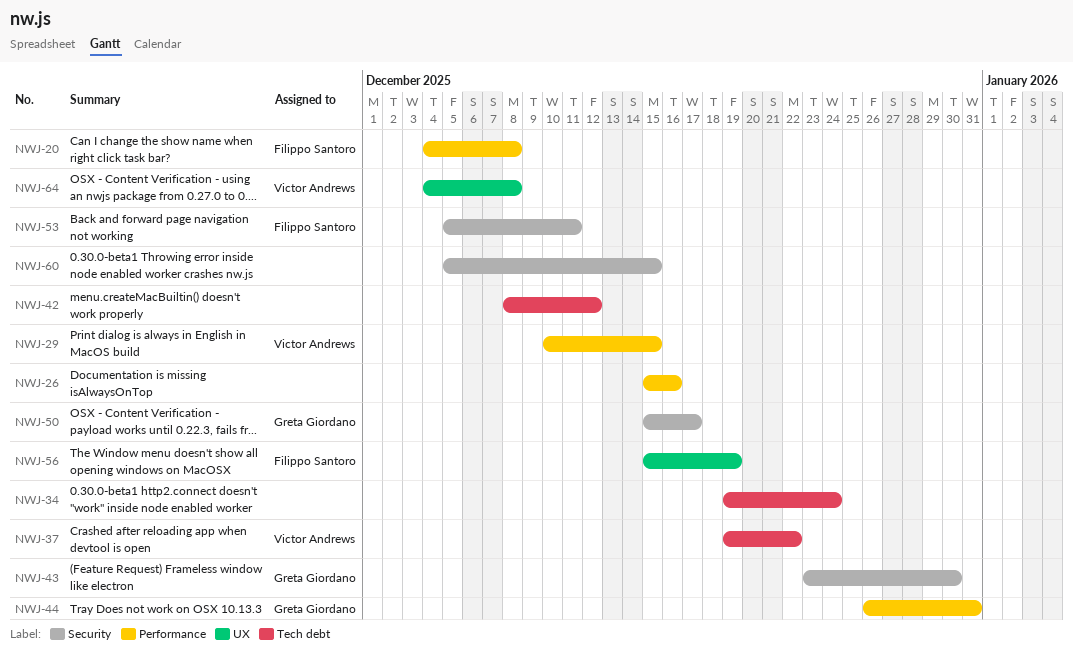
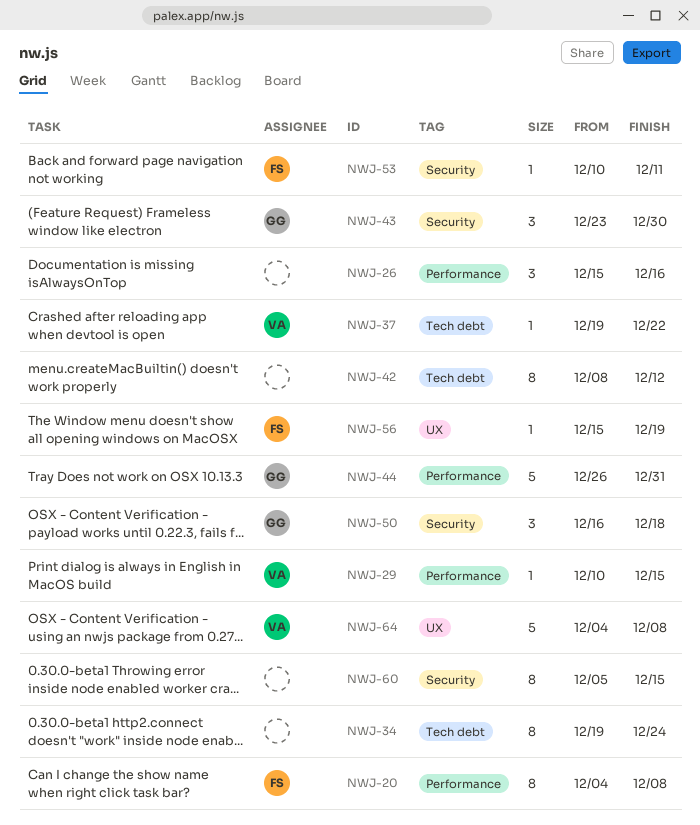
NWJ-50, start: Dec 15 -> Dec 16
NWJ-50, due: Dec 17 -> Dec 18
NWJ-53, start: Dec 5 -> Dec 10

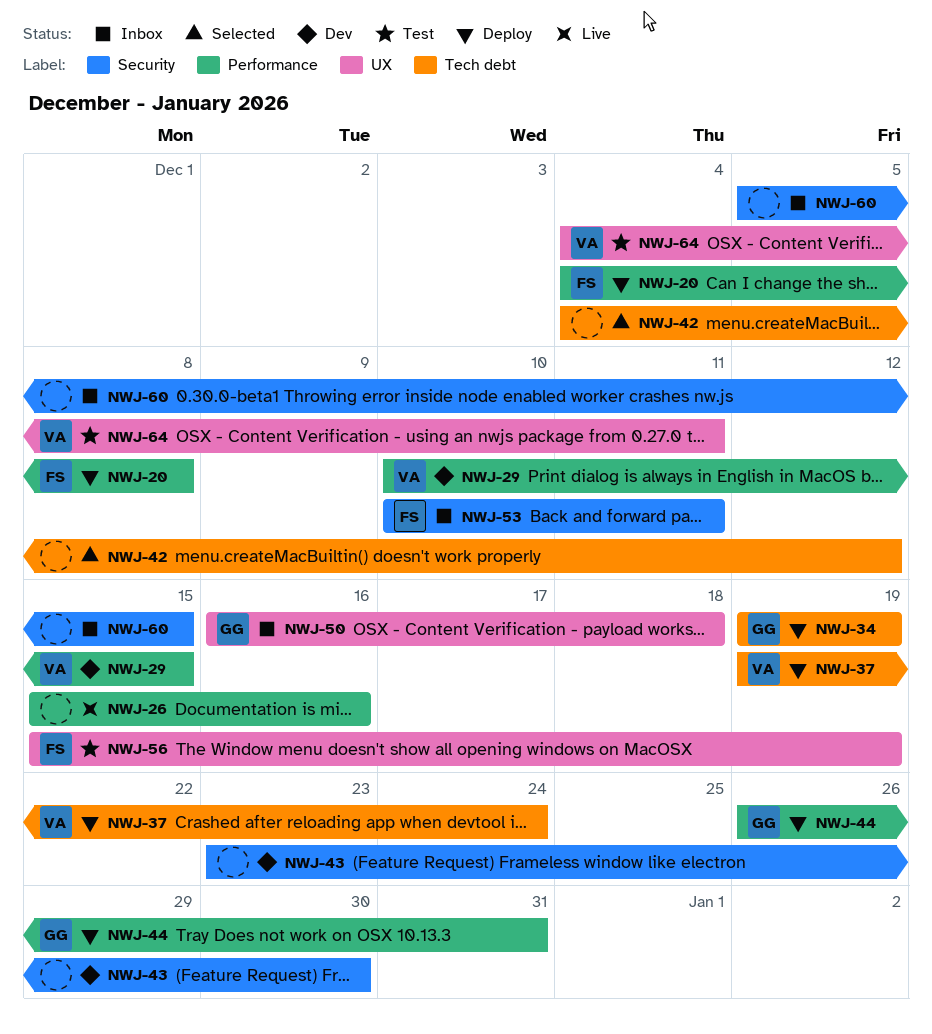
NWJ-34, owner: none -> GG
NWJ-34, due: Dec 24 -> Dec 19
NWJ-37, due: Dec 22 -> Dec 24
NWJ-42, start: Dec 8 -> Dec 4
NWJ-43, owner: GG -> none
NWJ-50, label: Security -> UX
NWJ-64, due: Dec 8 -> Dec 11

